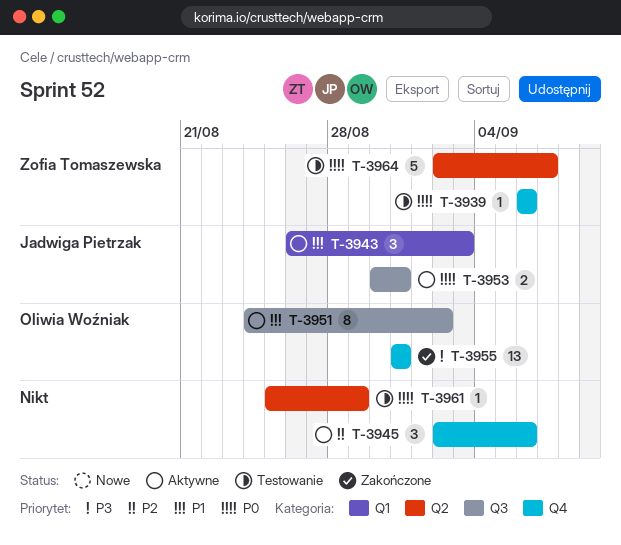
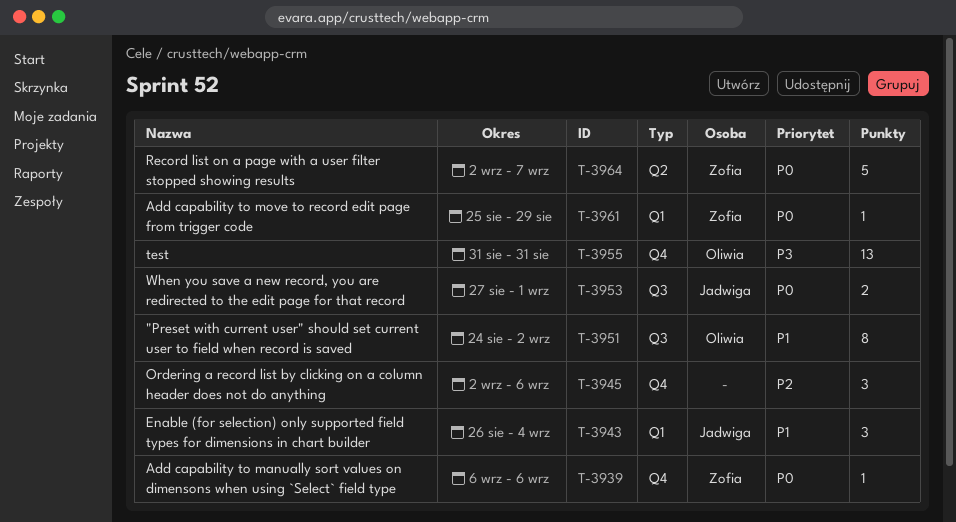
T-3943, due: Sep 3 -> Sep 4
T-3953, start: Aug 30 -> Aug 27
T-3953, due: Aug 31 -> Sep 1
T-3961, owner: none -> Zofia Tomaszewska
T-3961, label: Q2 -> Q1

